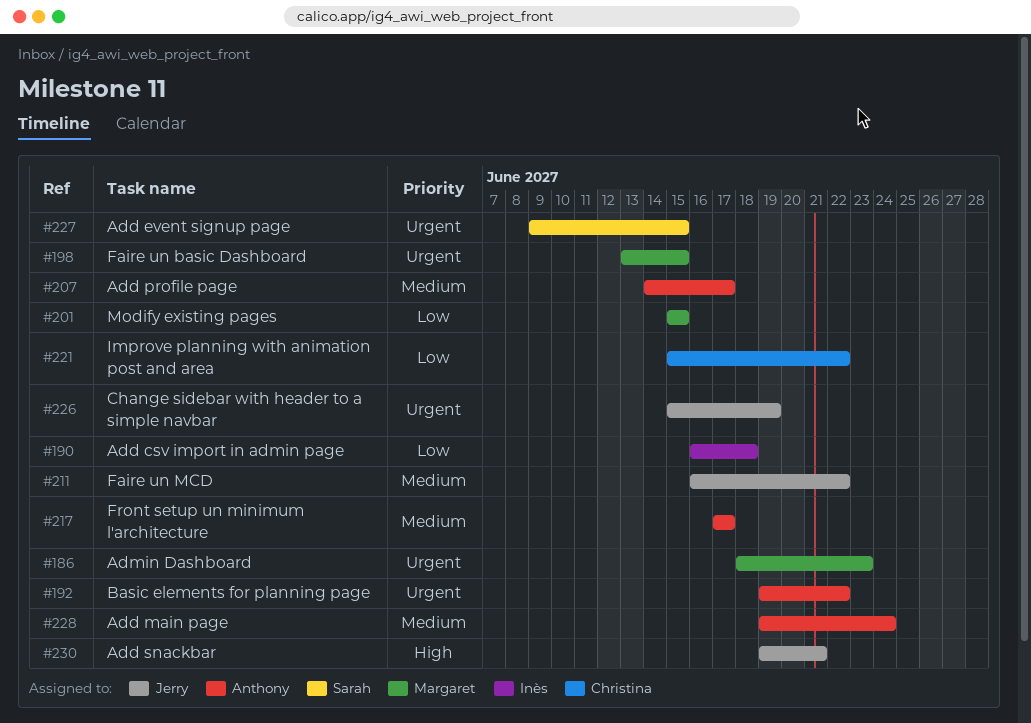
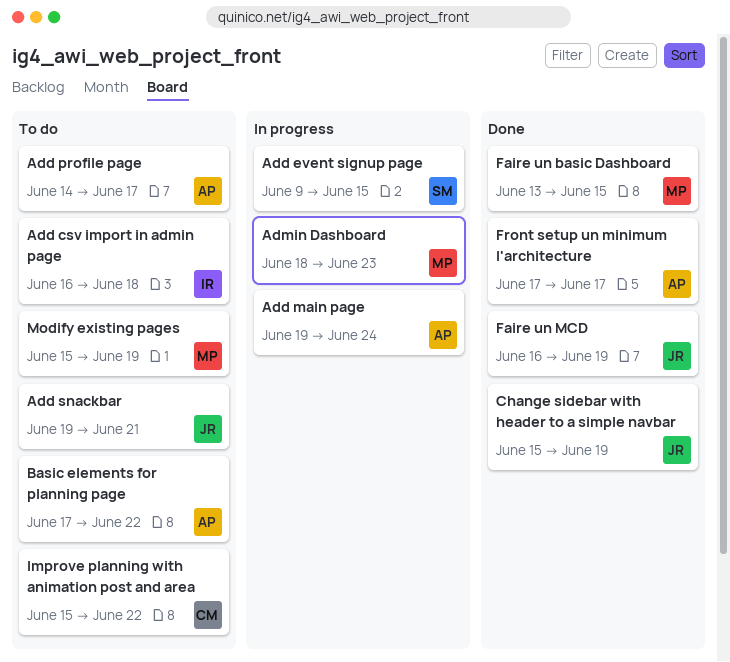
Basic elements for planning page, start: Jun 19 -> Jun 17
Faire un MCD, due: Jun 22 -> Jun 19
Modify existing pages, due: Jun 15 -> Jun 19

